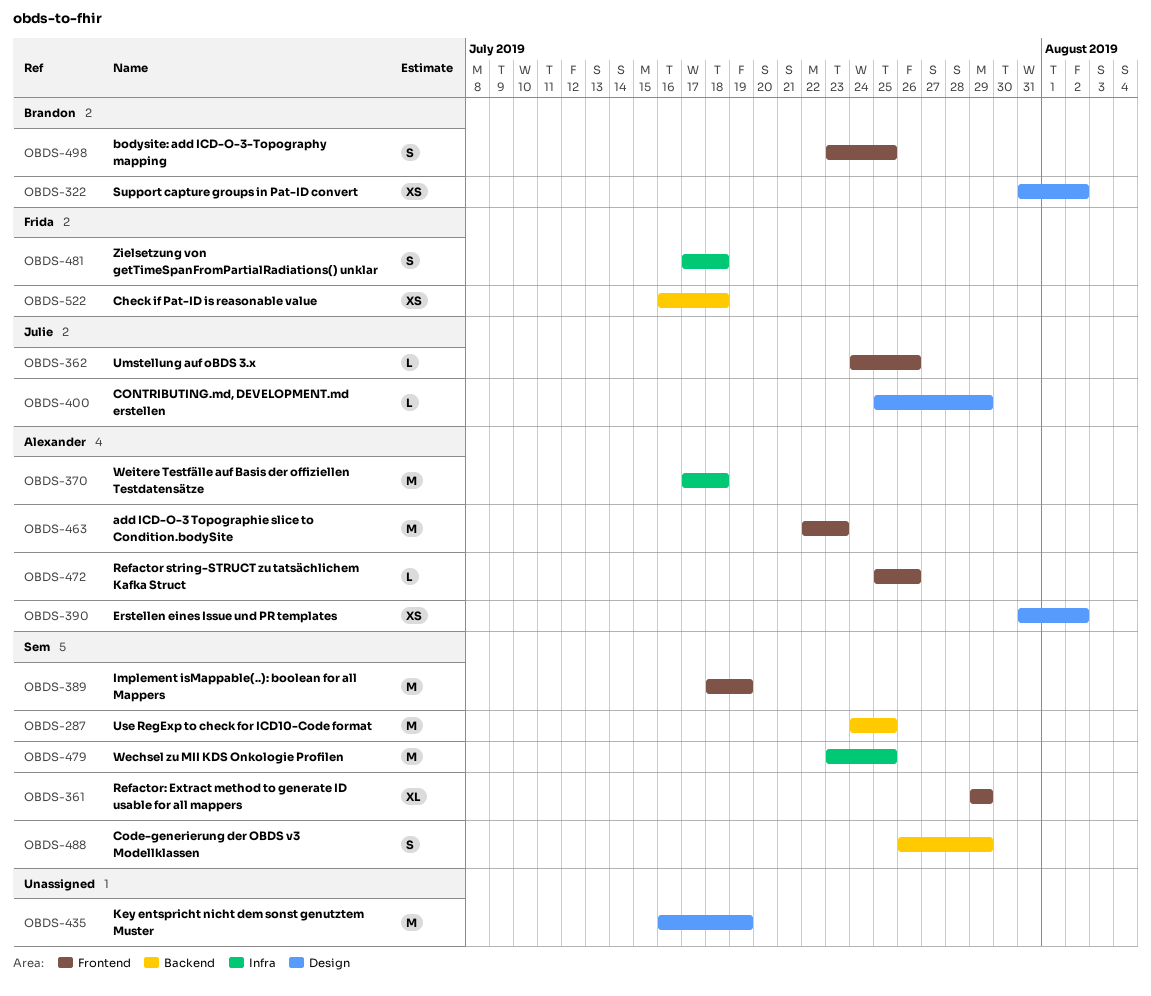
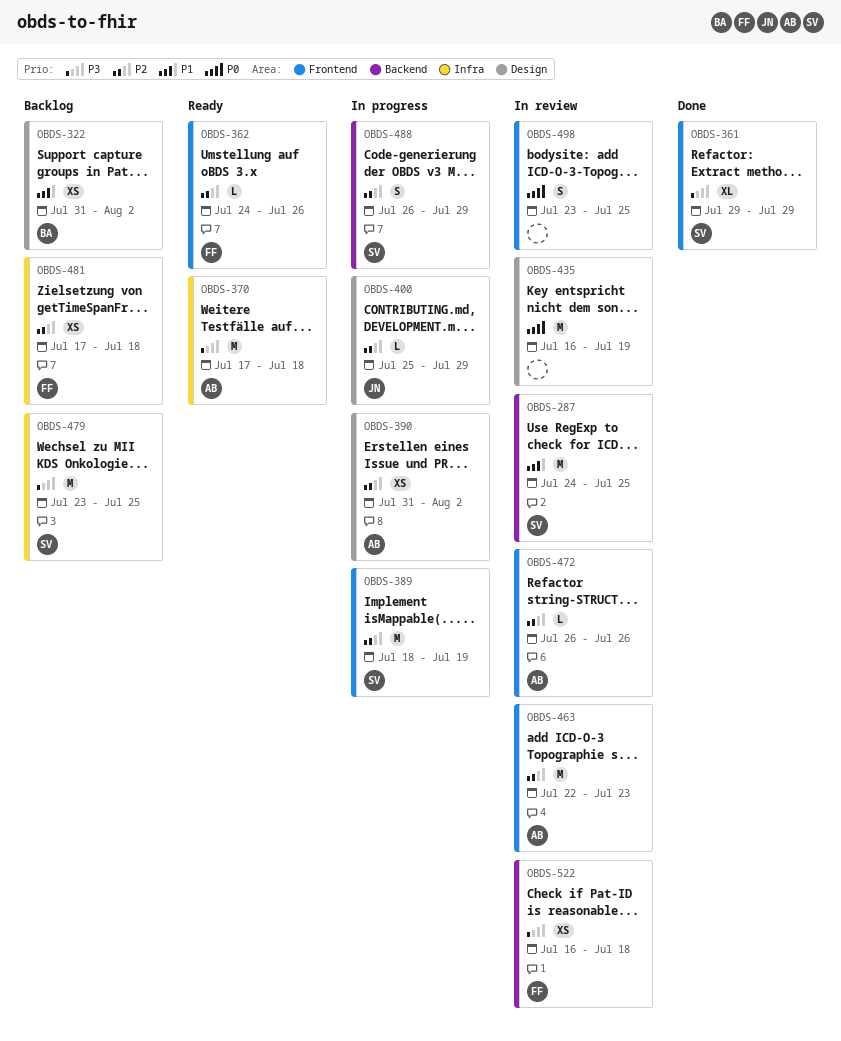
OBDS-362, owner: Julie -> Frida
OBDS-472, start: Jul 25 -> Jul 26
OBDS-481, estimate: S -> XS
OBDS-498, owner: Brandon -> none

